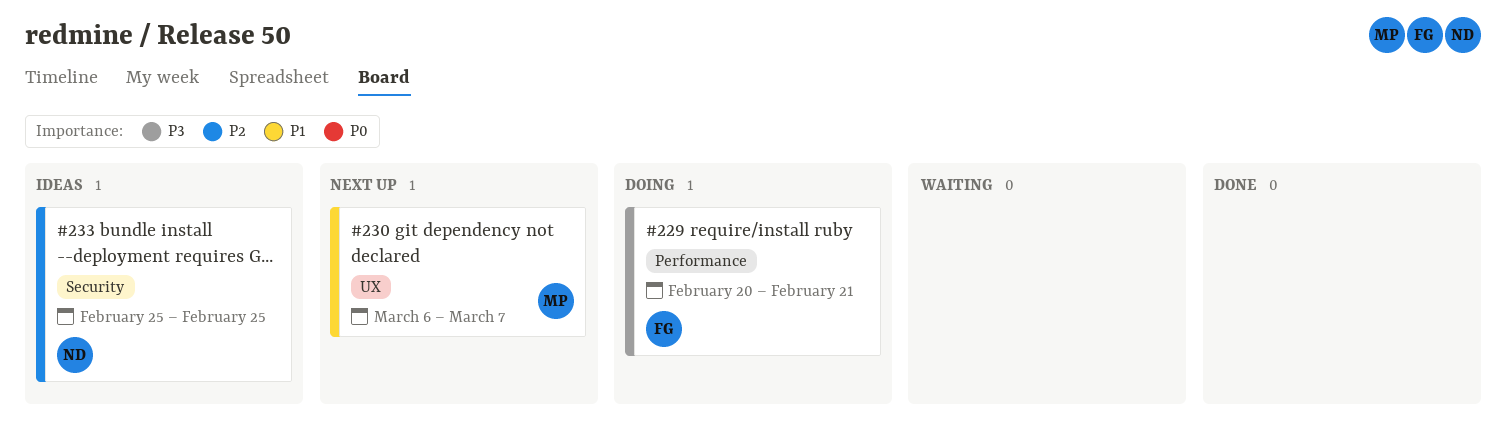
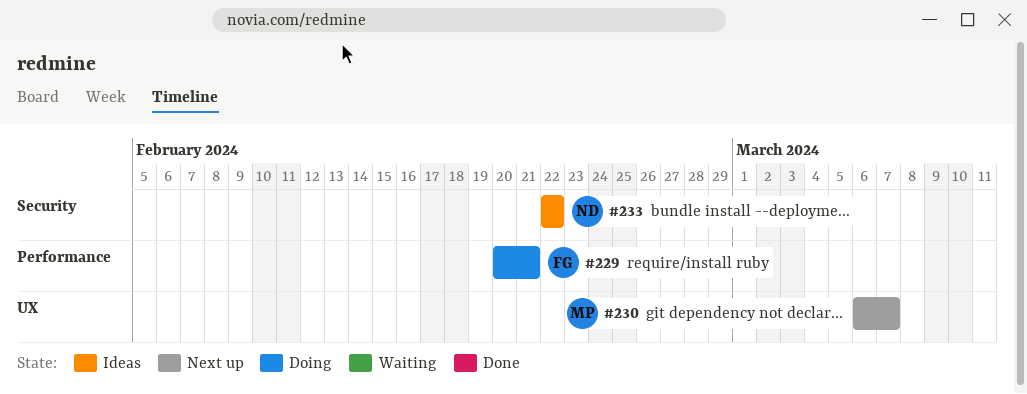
#233, start: Feb 25 -> Feb 22
#233, due: Feb 25 -> Feb 22

